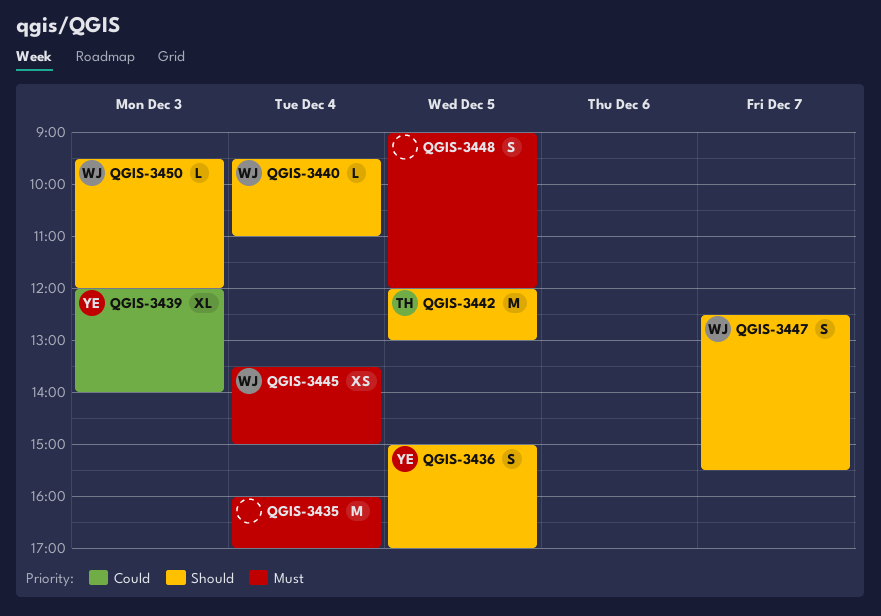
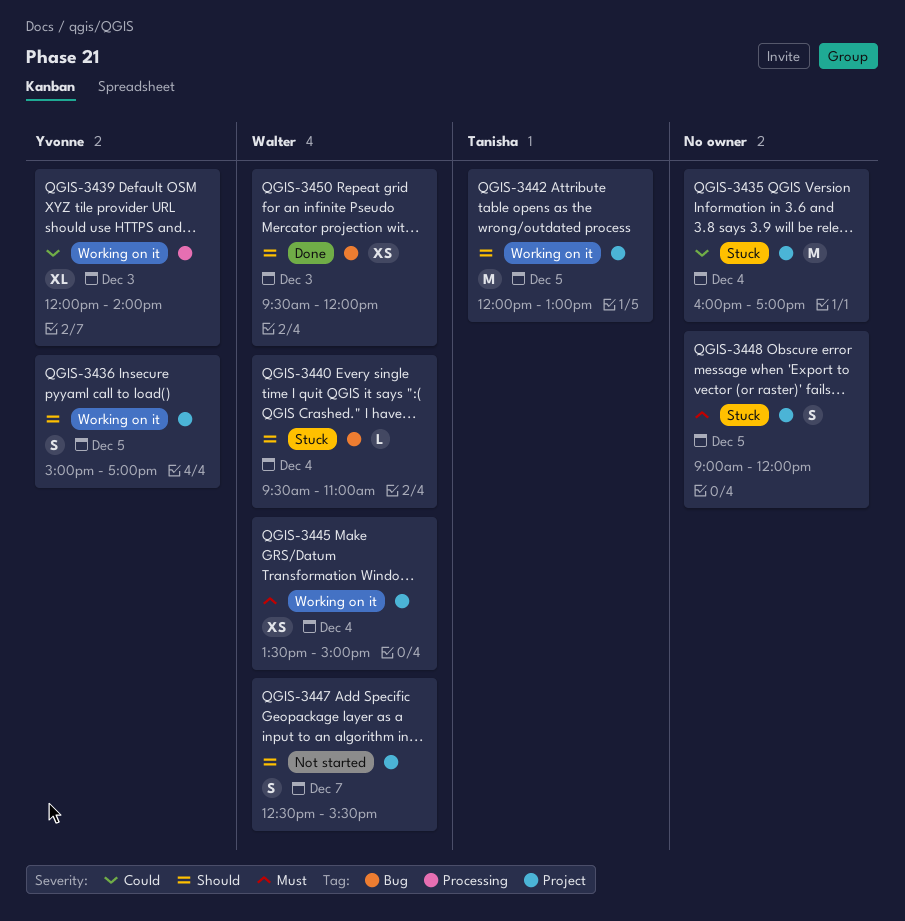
QGIS-3435, priority: Must -> Could
QGIS-3450, estimate: L -> XS

